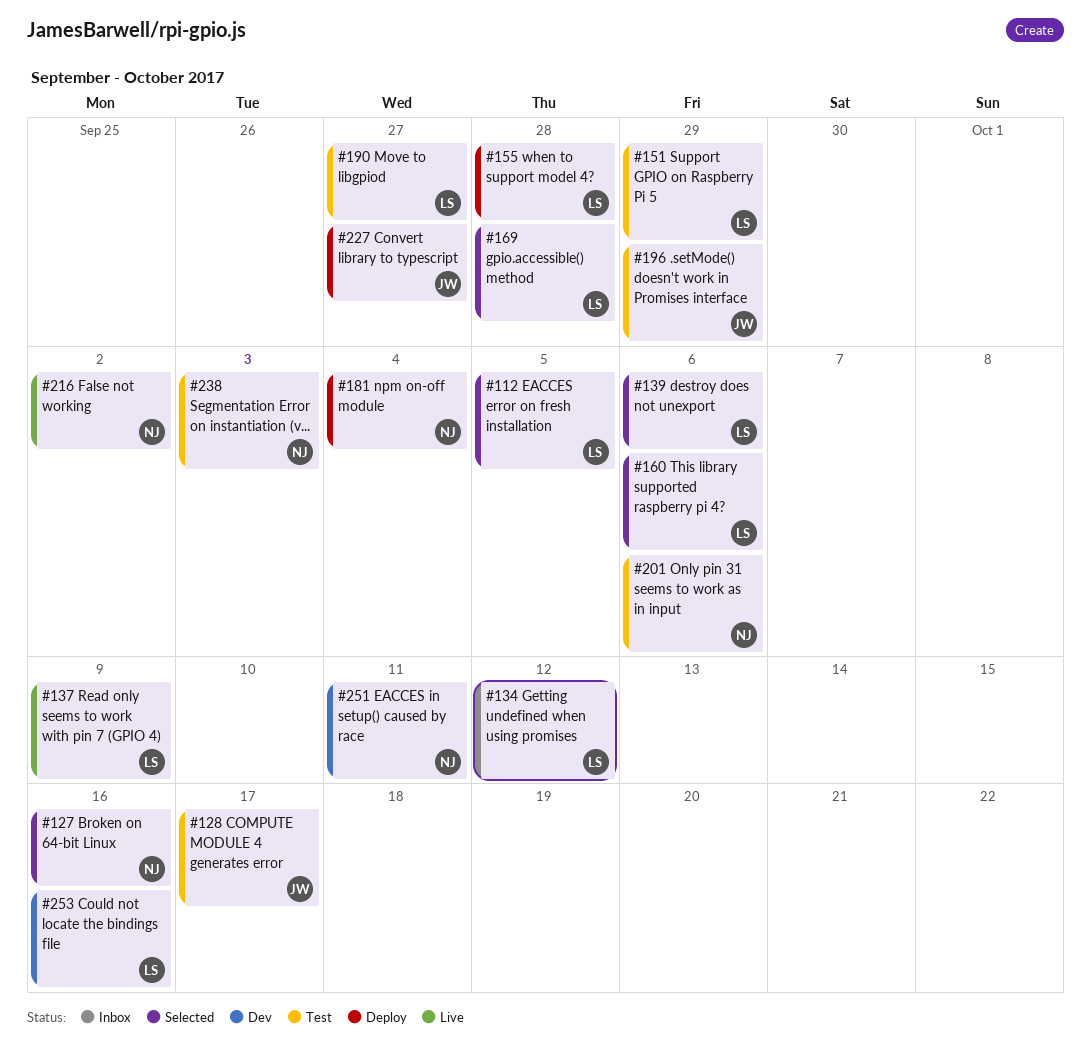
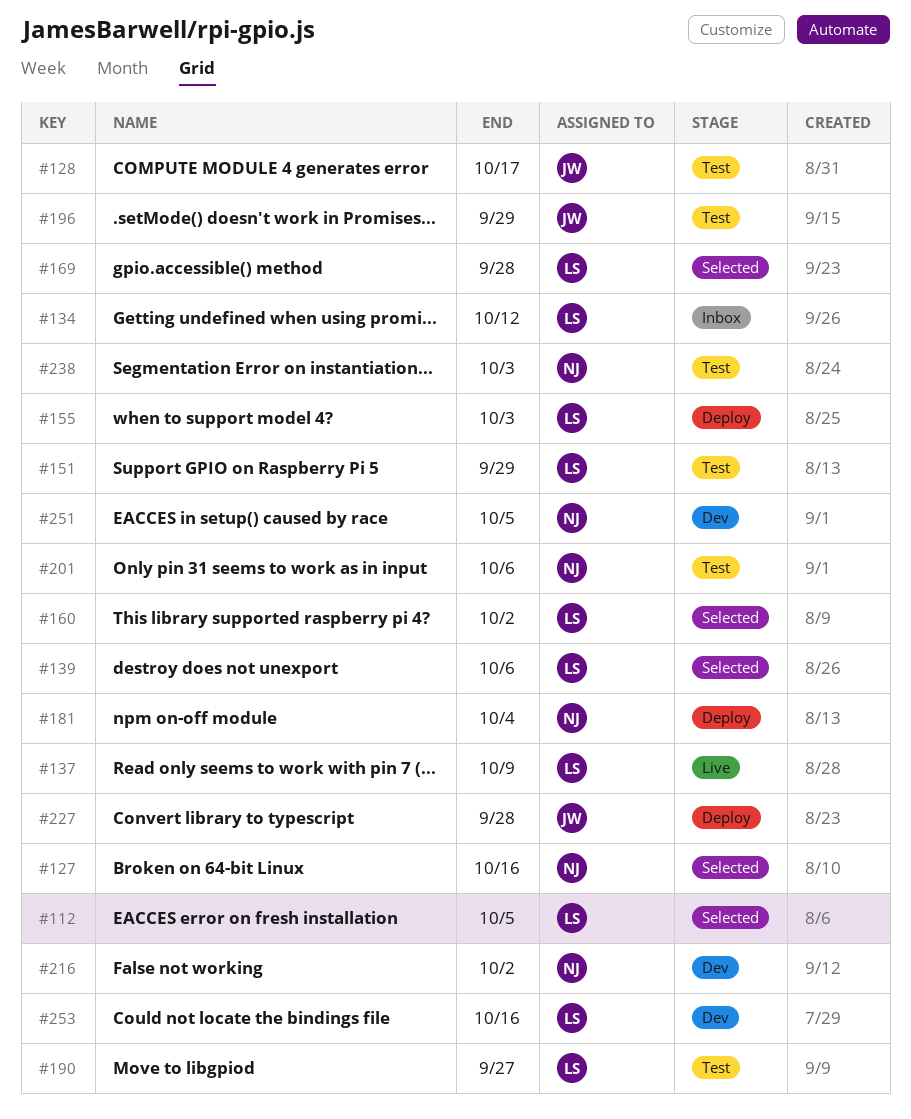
#155, due: Sep 28 -> Oct 3
#160, due: Oct 6 -> Oct 2
#216, status: Live -> Dev
#227, due: Sep 27 -> Sep 28
#251, due: Oct 11 -> Oct 5

